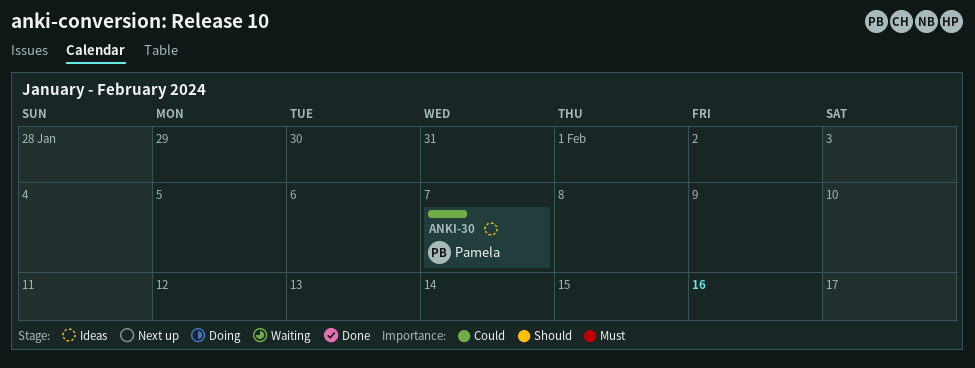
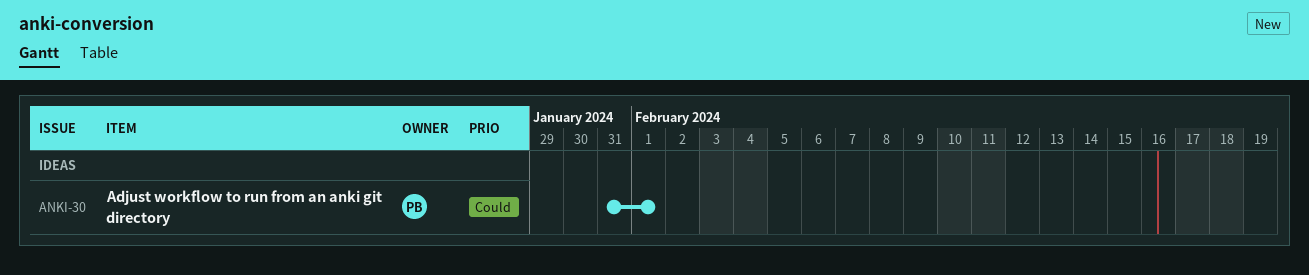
ANKI-30, due: Feb 7 -> Feb 1

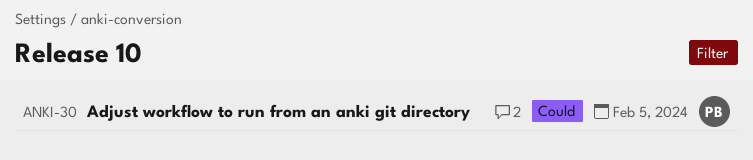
ANKI-30, due: Feb 1 -> Feb 5

